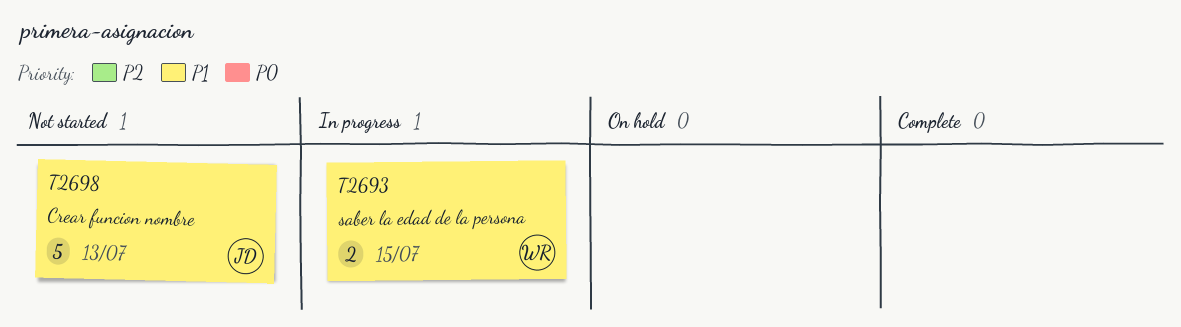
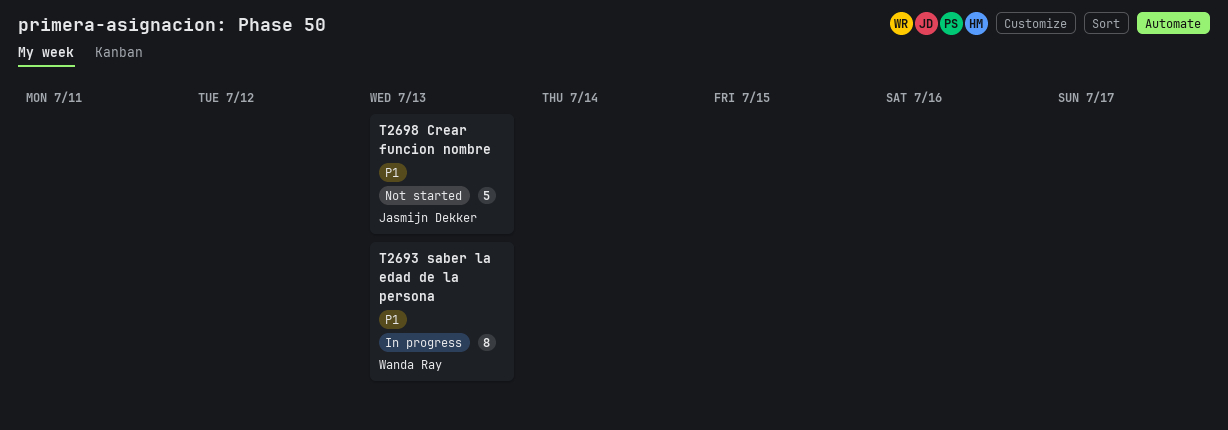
T2693, estimate: 2 -> 8
T2693, due: Jul 15 -> Jul 13

